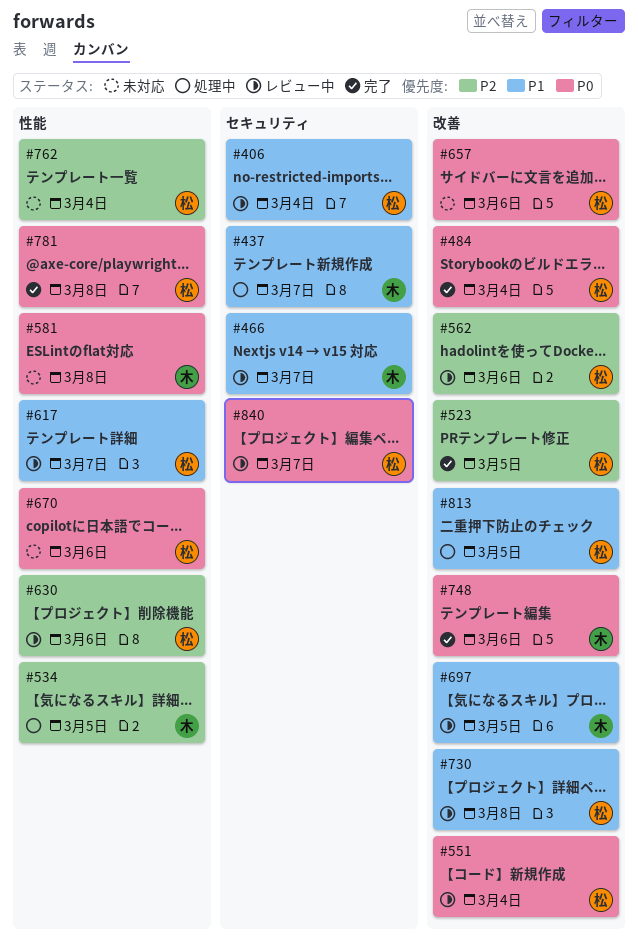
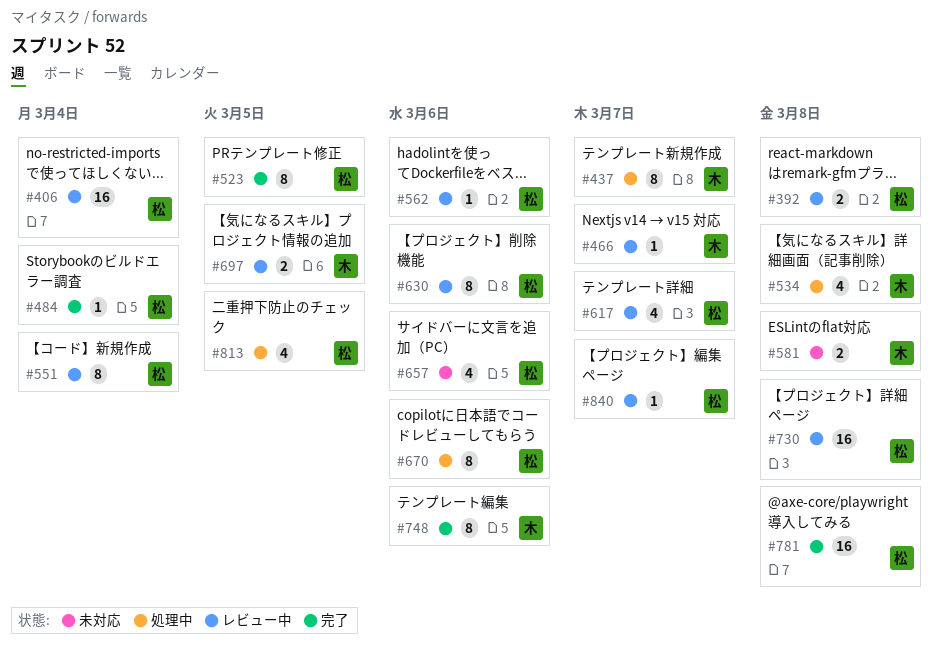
#392: none -> present
#534, due: Mar 5 -> Mar 8
#670, status: 未対応 -> 処理中
#762: present -> none

